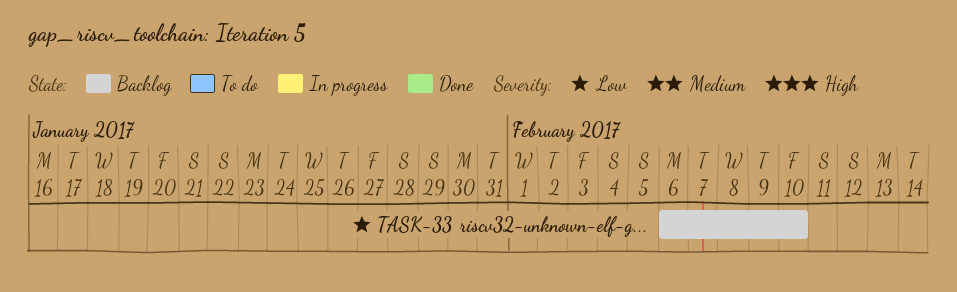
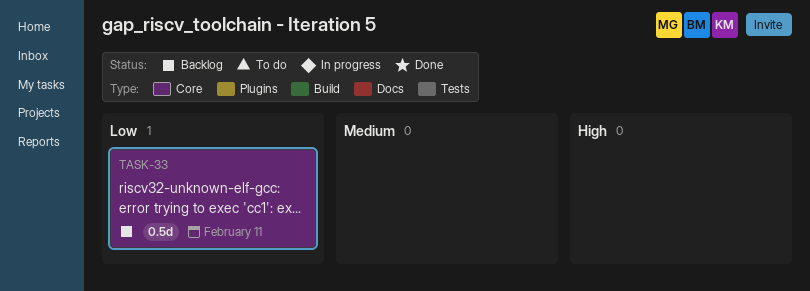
TASK-33, due: Feb 10 -> Feb 11

